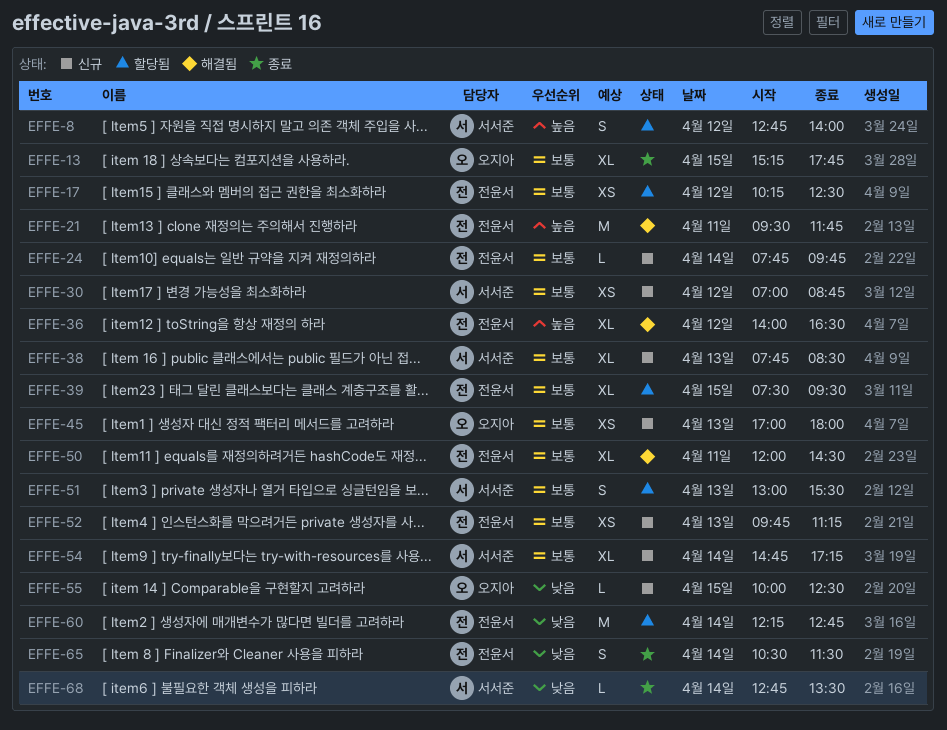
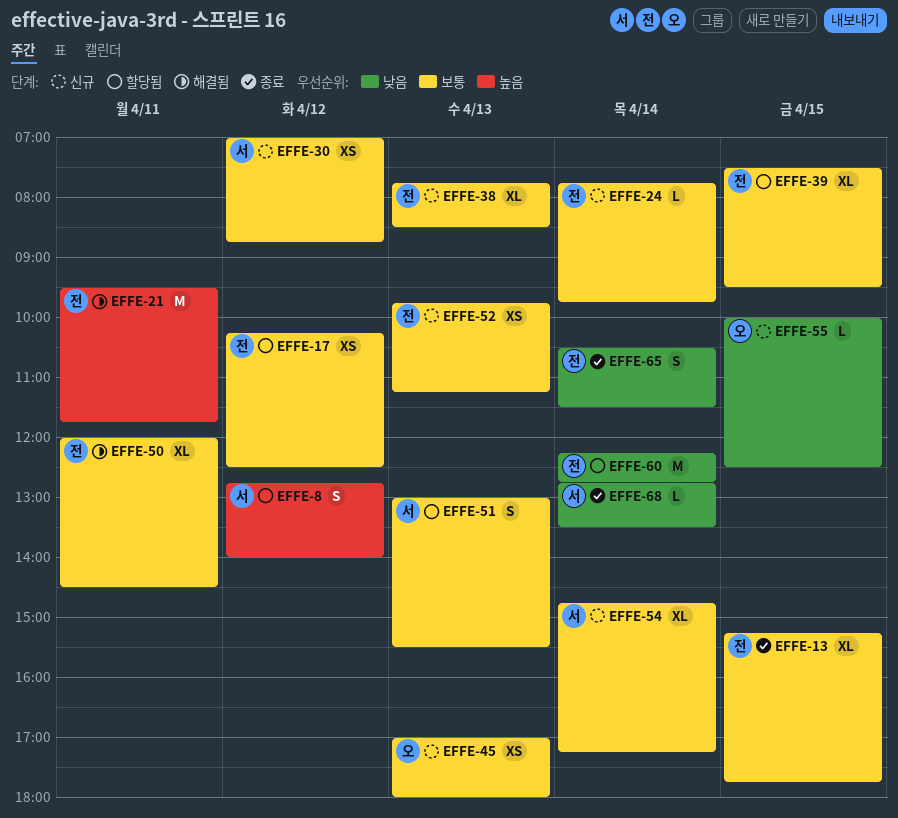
EFFE-13, owner: 오지아 -> 전윤서
EFFE-36: present -> none
EFFE-38, owner: 서서준 -> 전윤서

